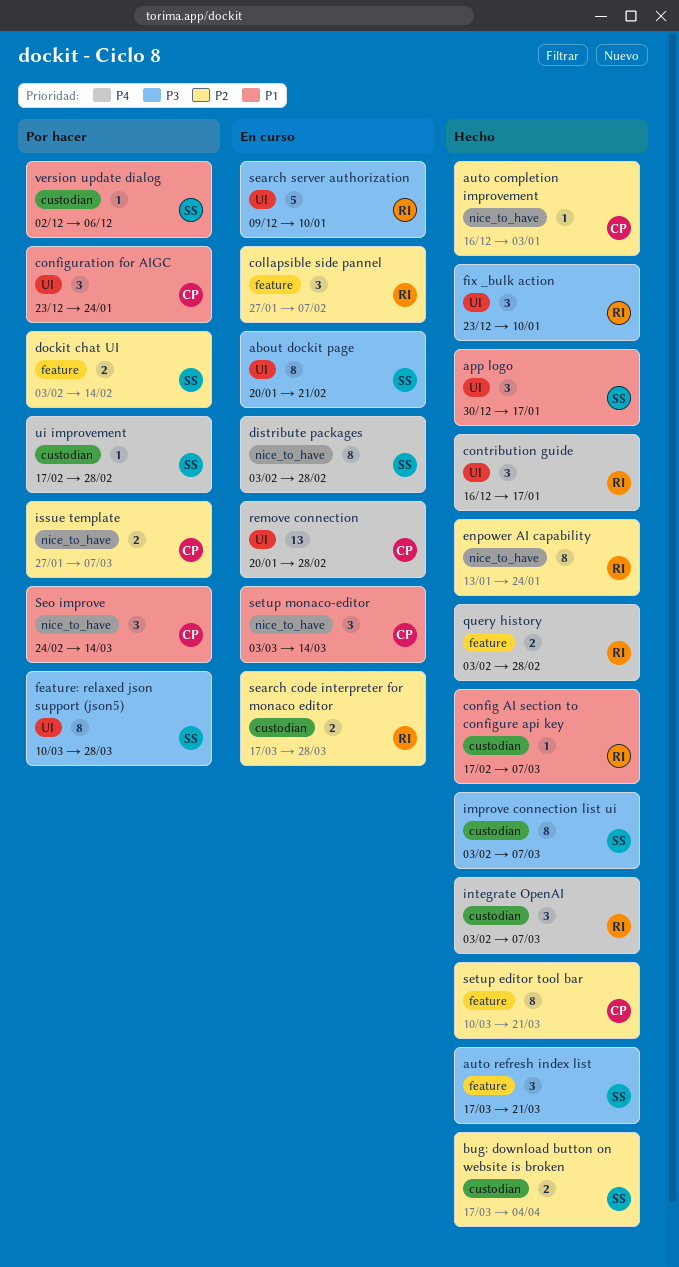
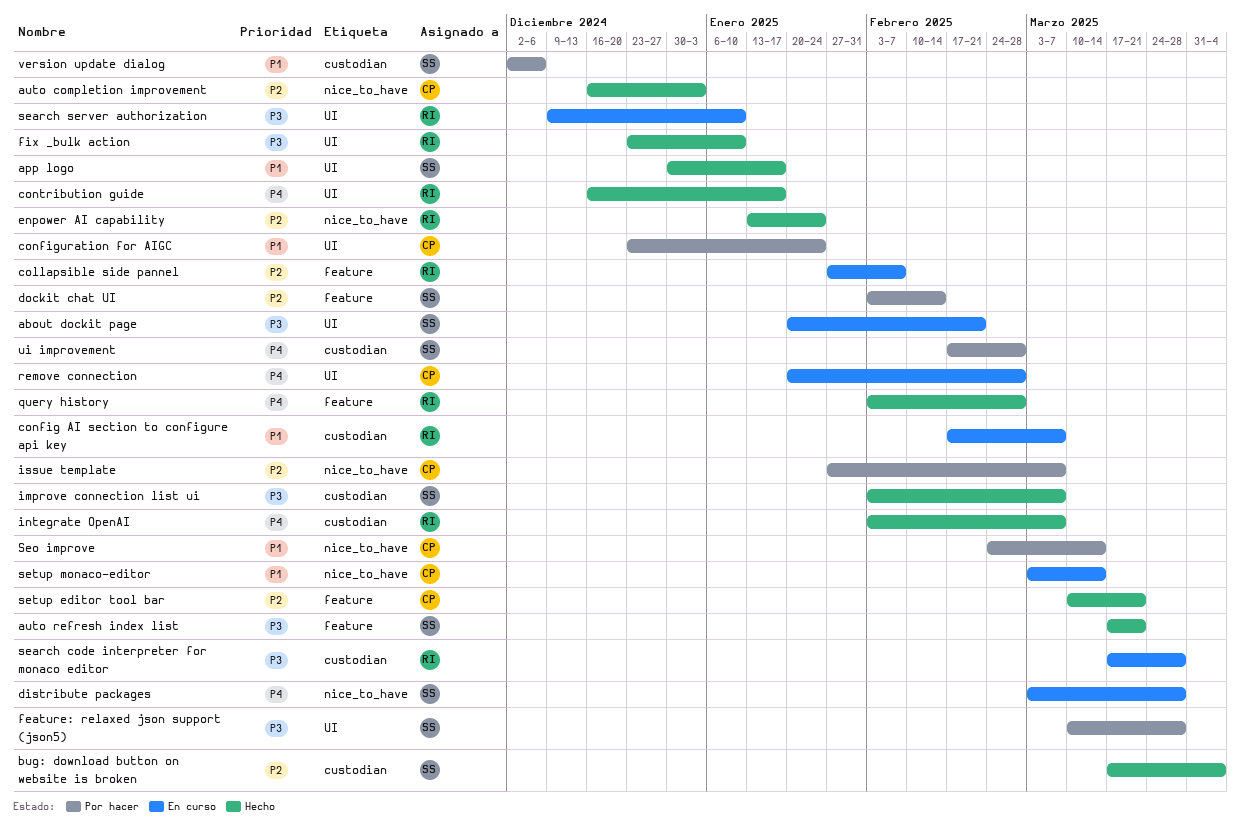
config AI section to configure api key, status: Hecho -> En curso
distribute packages, start: Feb 3 -> Mar 3
distribute packages, due: Feb 28 -> Mar 28
search code interpreter for monaco editor, priority: P2 -> P3

